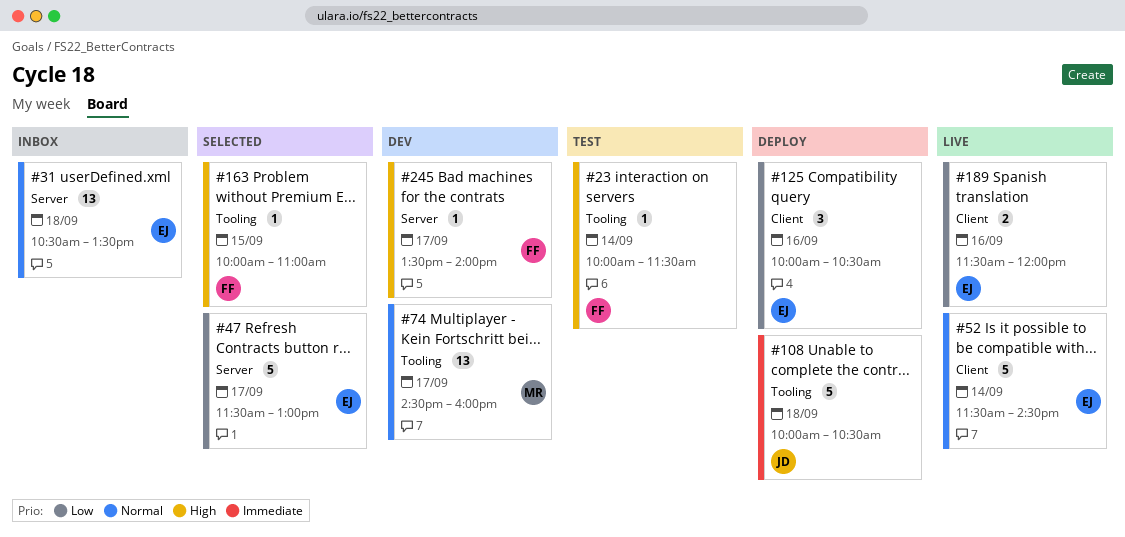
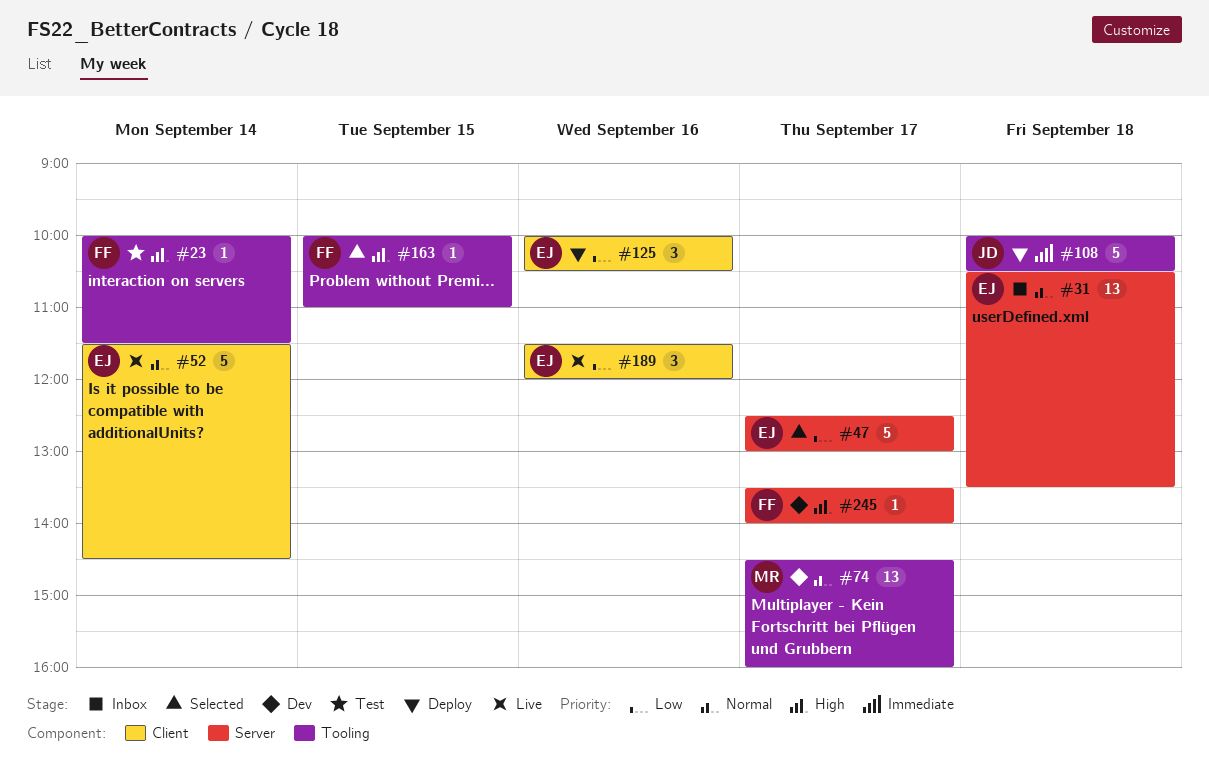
#47, begins: 11:30 -> 12:30
#189, estimate: 2 -> 3

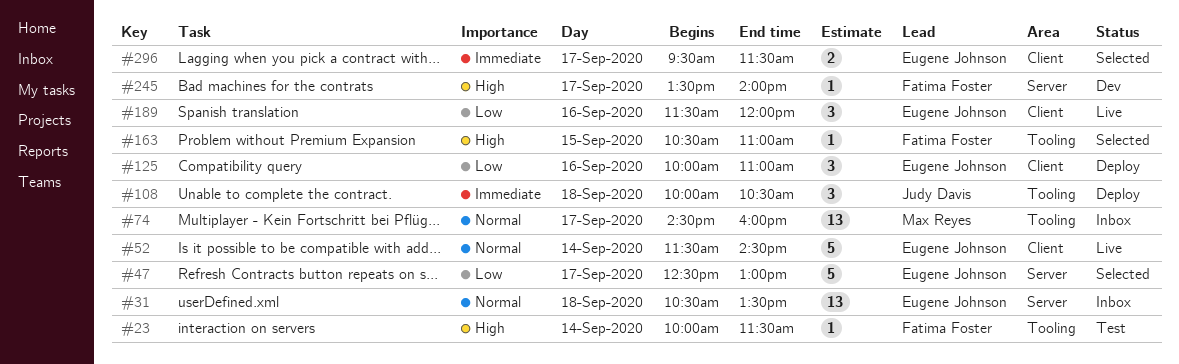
#74, status: Dev -> Inbox
#108, estimate: 5 -> 3
#125, ends: 10:30 -> 11:00
#163, begins: 10:00 -> 10:30
#296: none -> present

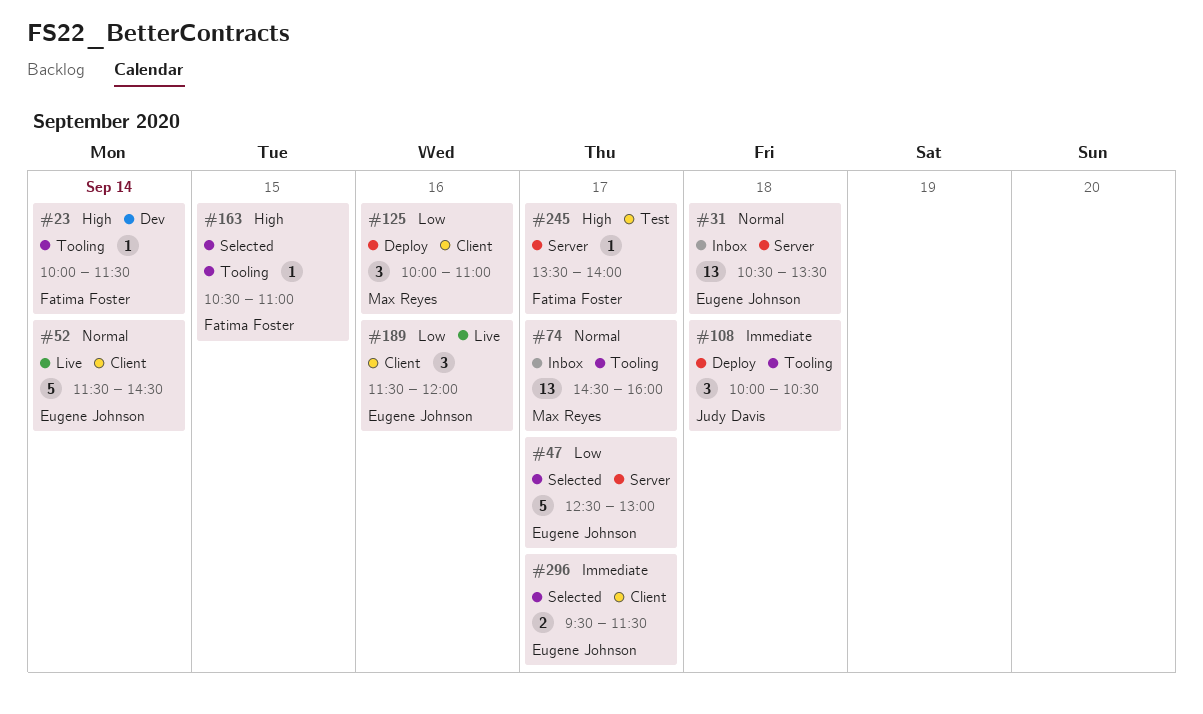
#23, status: Test -> Dev
#125, owner: Eugene Johnson -> Max Reyes
#245, status: Dev -> Test

